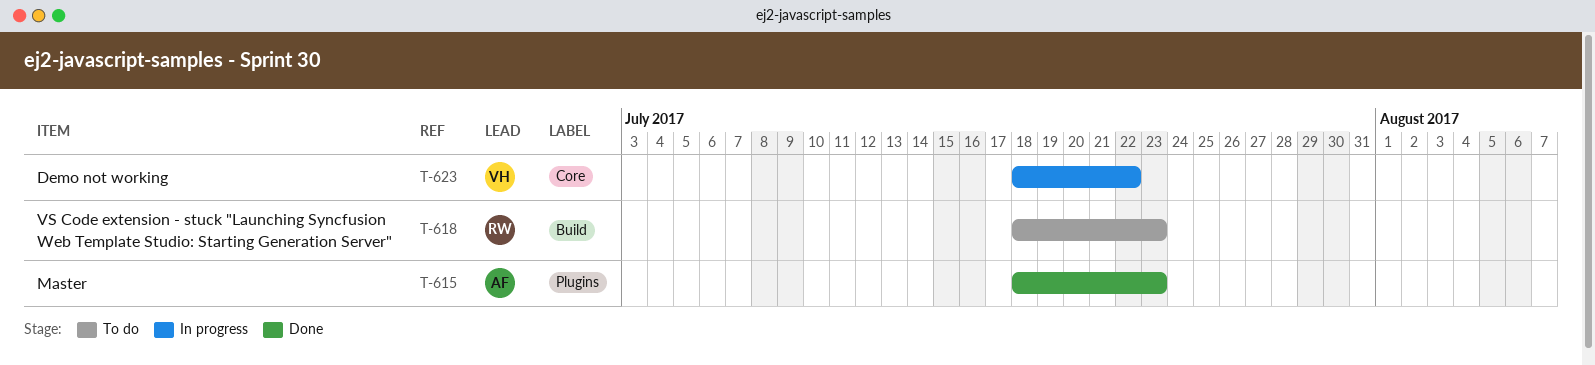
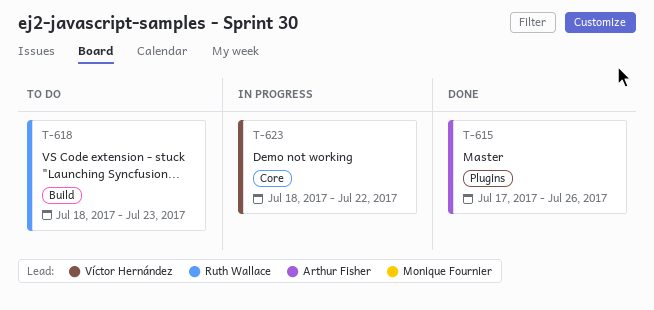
T-615, start: Jul 18 -> Jul 17
T-615, due: Jul 23 -> Jul 26

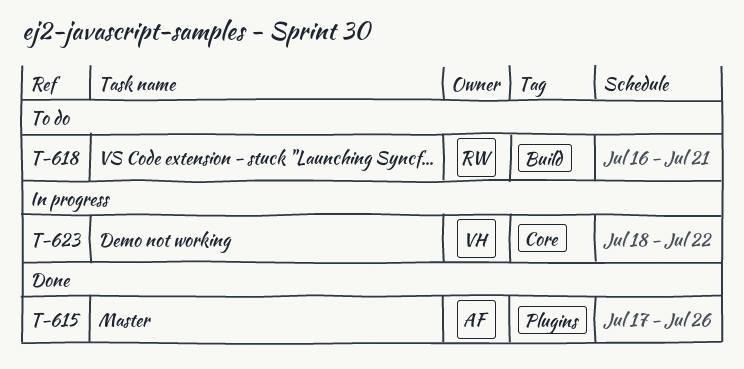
T-618, start: Jul 18 -> Jul 16
T-618, due: Jul 23 -> Jul 21

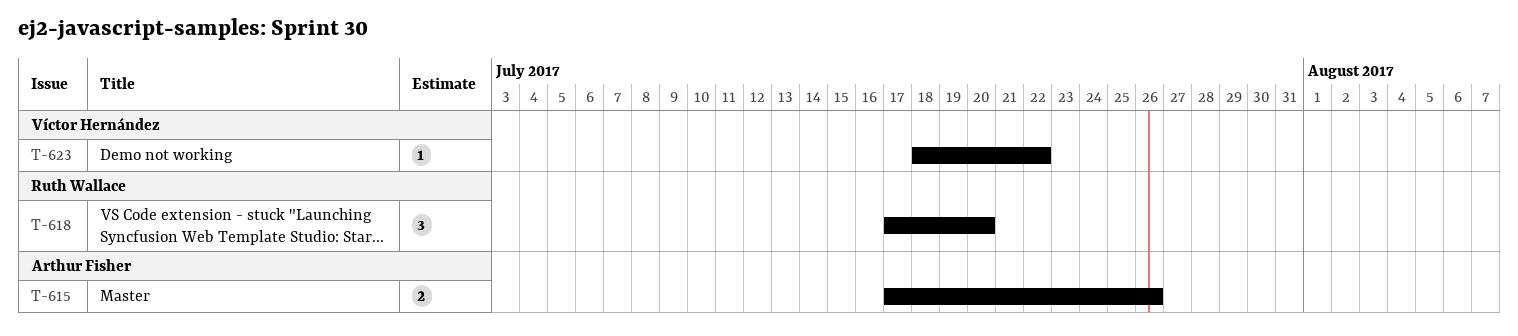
T-618, start: Jul 16 -> Jul 17
T-618, due: Jul 21 -> Jul 20

